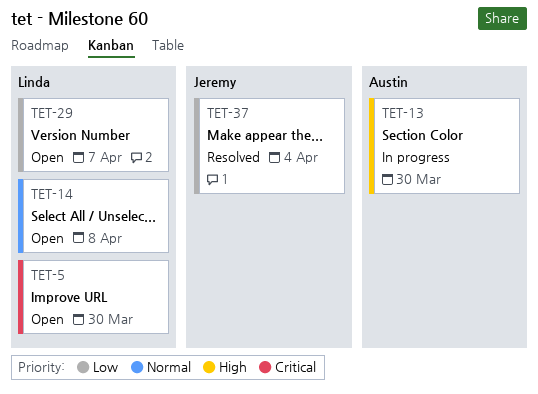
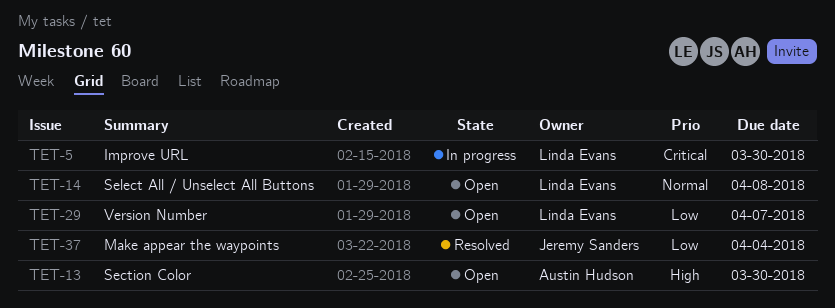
TET-5, status: Open -> In progress
TET-13, status: In progress -> Open

